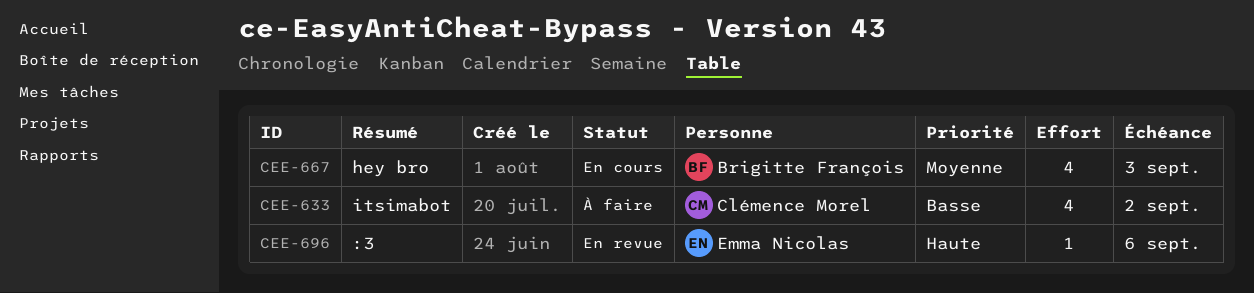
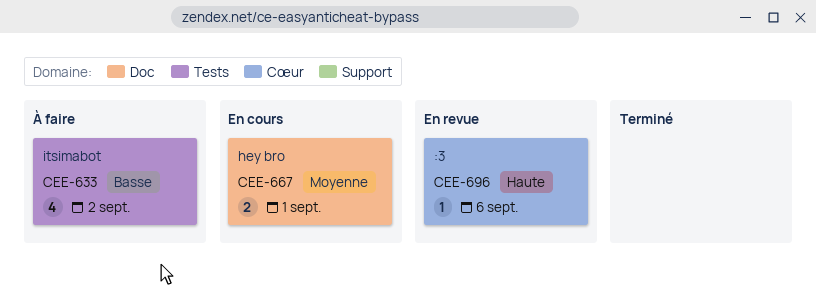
CEE-667, estimate: 4 -> 2
CEE-667, due: Sep 3 -> Sep 1

